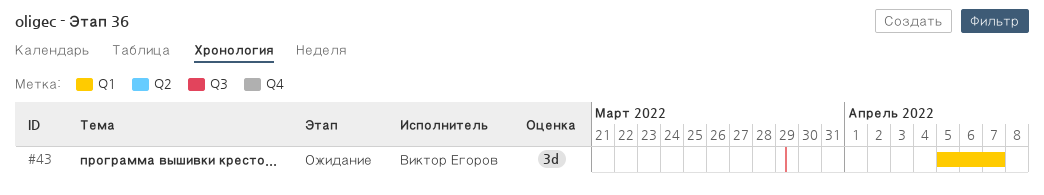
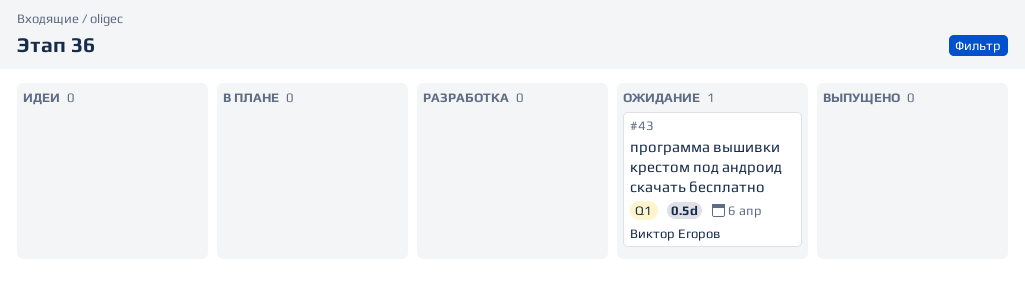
#43, estimate: 3d -> 0.5d
#43, due: Apr 7 -> Apr 6

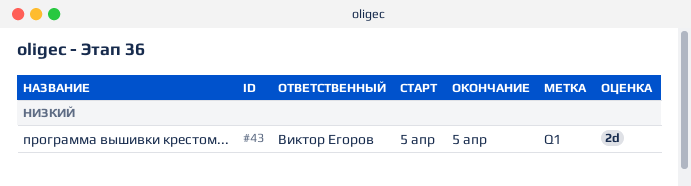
#43, estimate: 0.5d -> 2d
#43, due: Apr 6 -> Apr 5

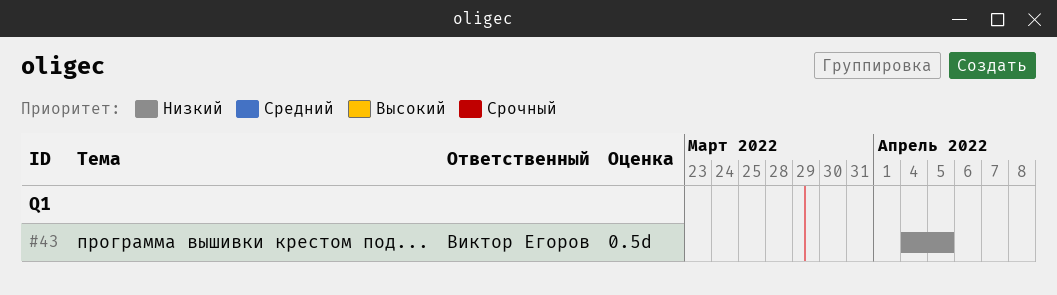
#43, estimate: 2d -> 0.5d
#43, start: Apr 5 -> Apr 4

